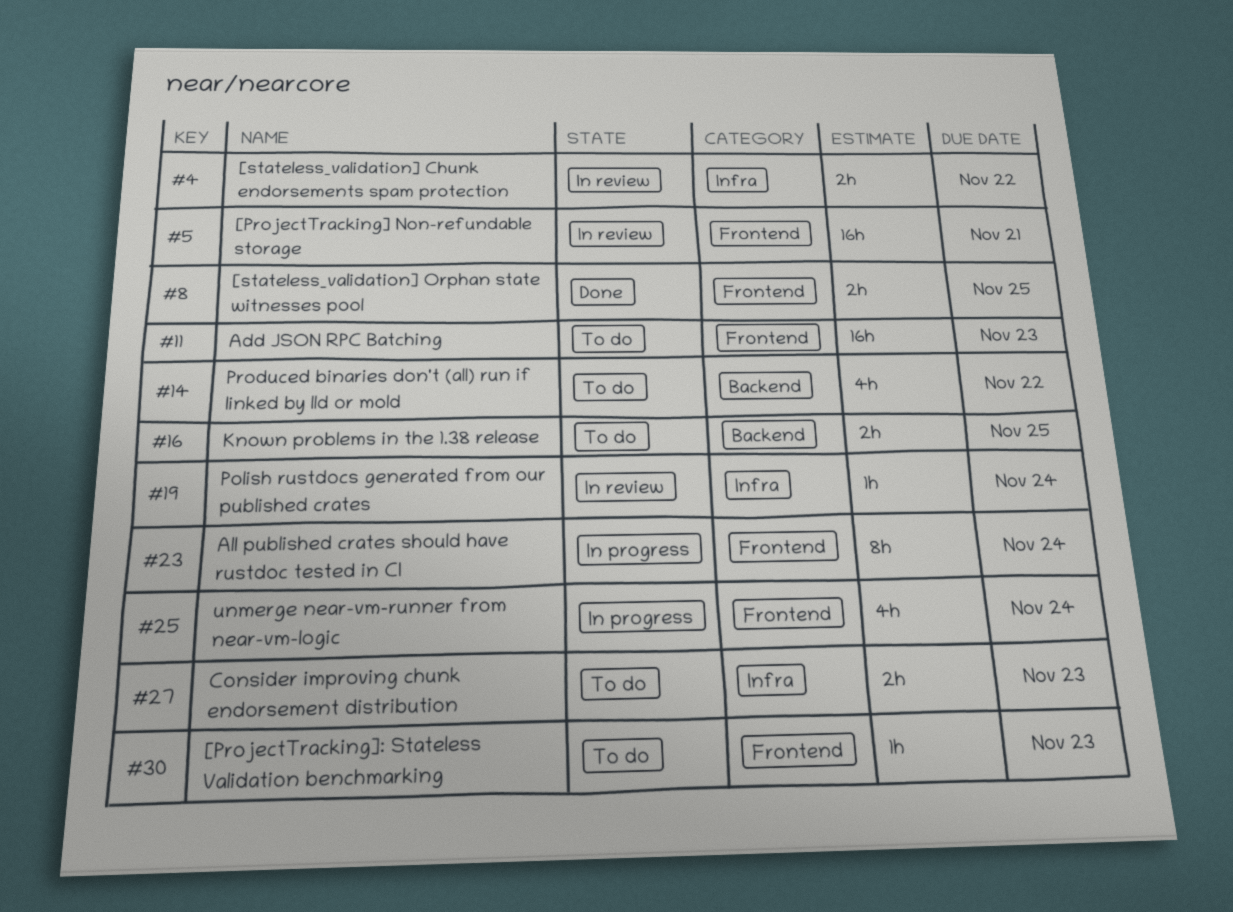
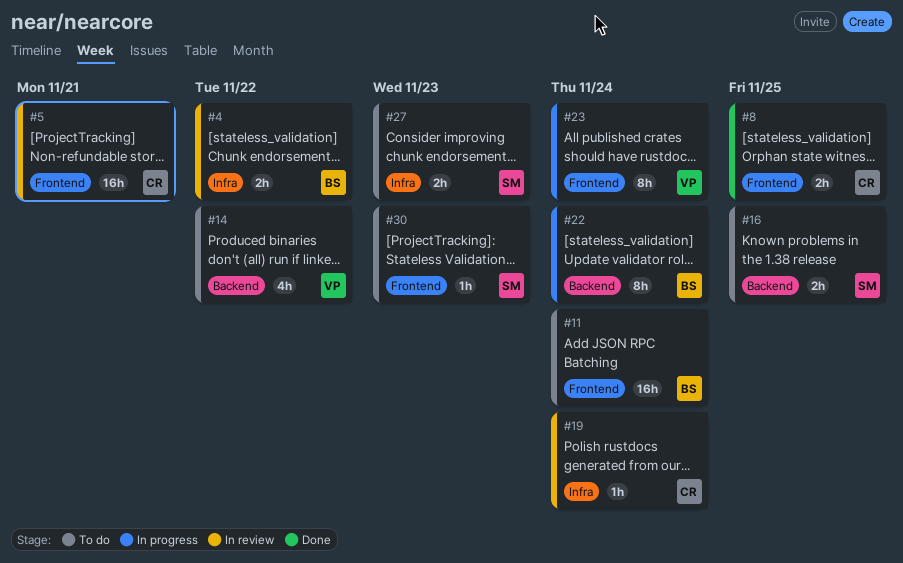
#11, due: Nov 23 -> Nov 24
#22: none -> present
#25: present -> none

